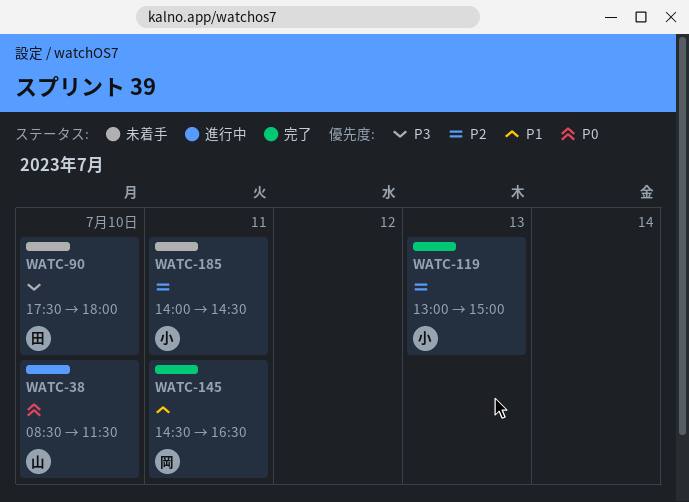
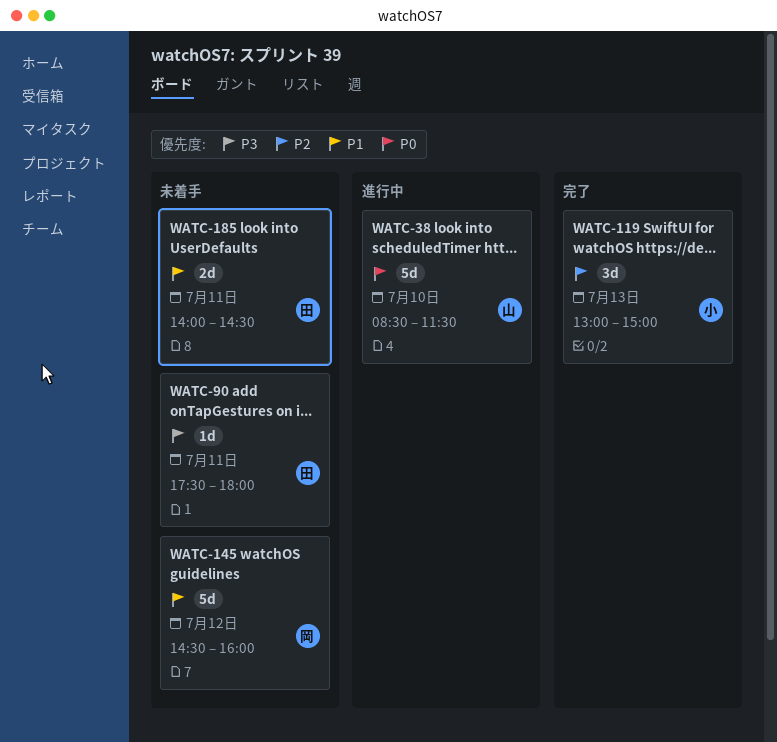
WATC-90, day: Jul 10 -> Jul 11
WATC-145, status: 完了 -> 未着手
WATC-145, day: Jul 11 -> Jul 12
WATC-145, ends: 16:30 -> 16:00
WATC-185, owner: 小 -> 田
WATC-185, priority: P2 -> P1

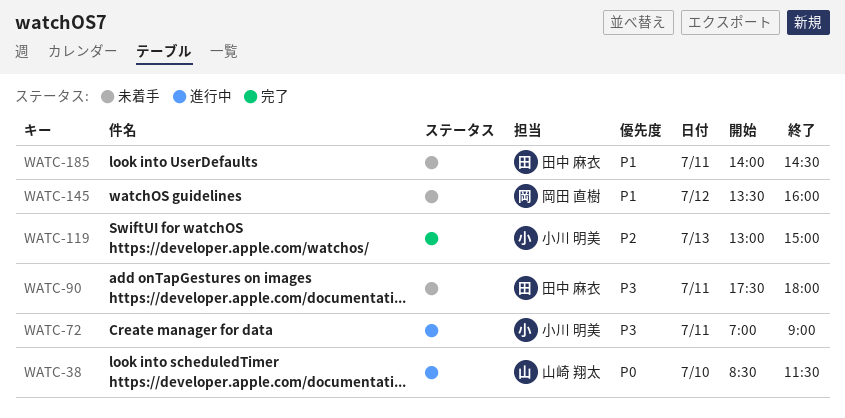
WATC-72: none -> present
WATC-145, begins: 14:30 -> 13:30

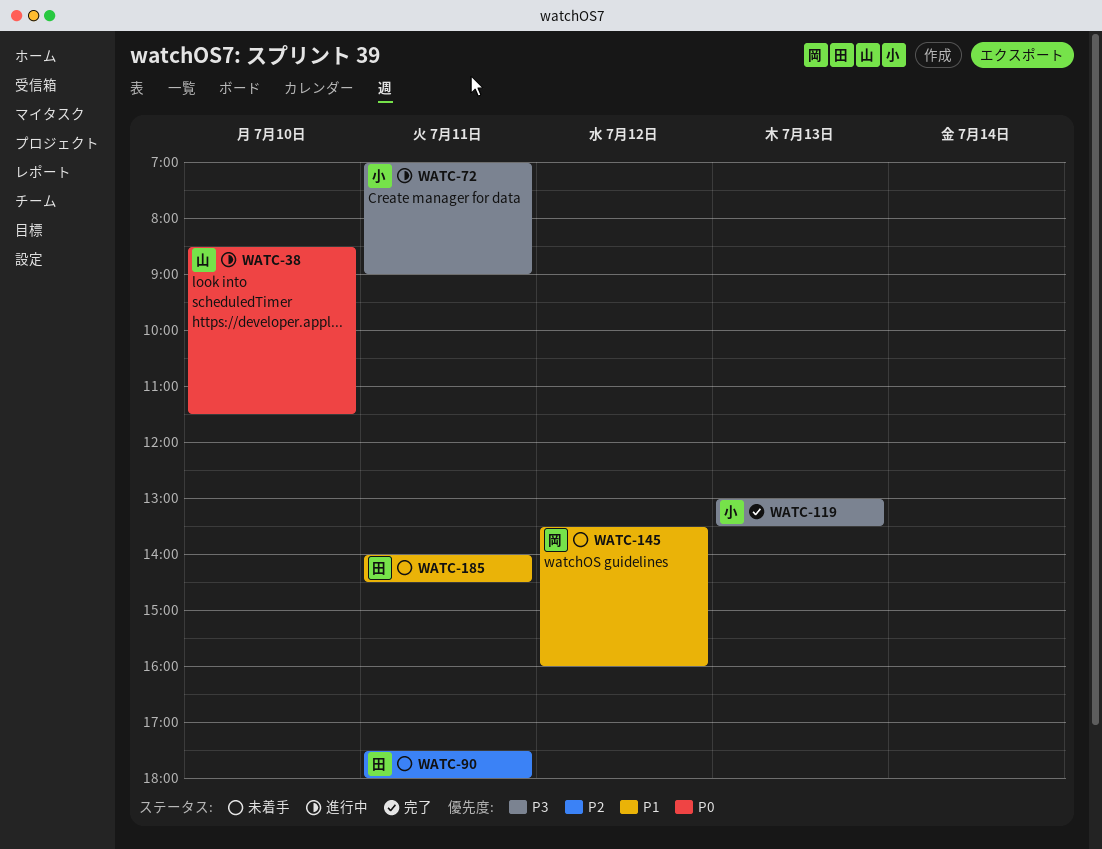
WATC-90, priority: P3 -> P2
WATC-119, priority: P2 -> P3
WATC-119, ends: 15:00 -> 13:30

